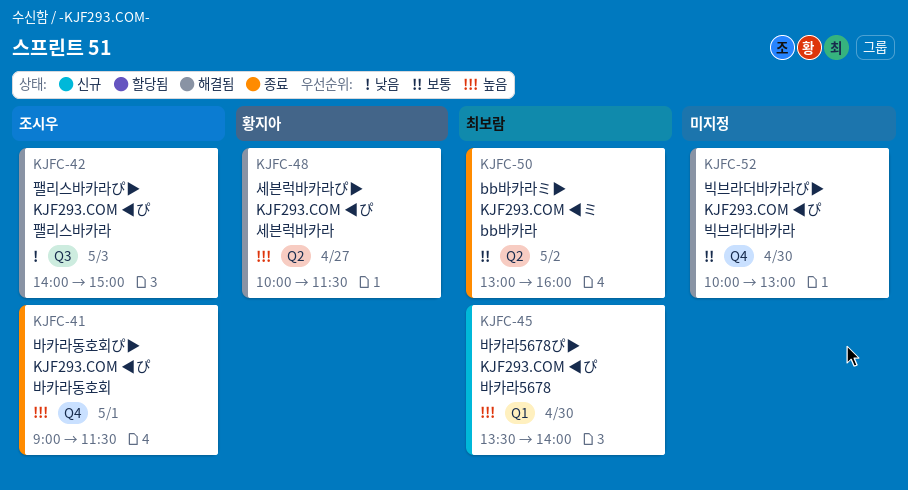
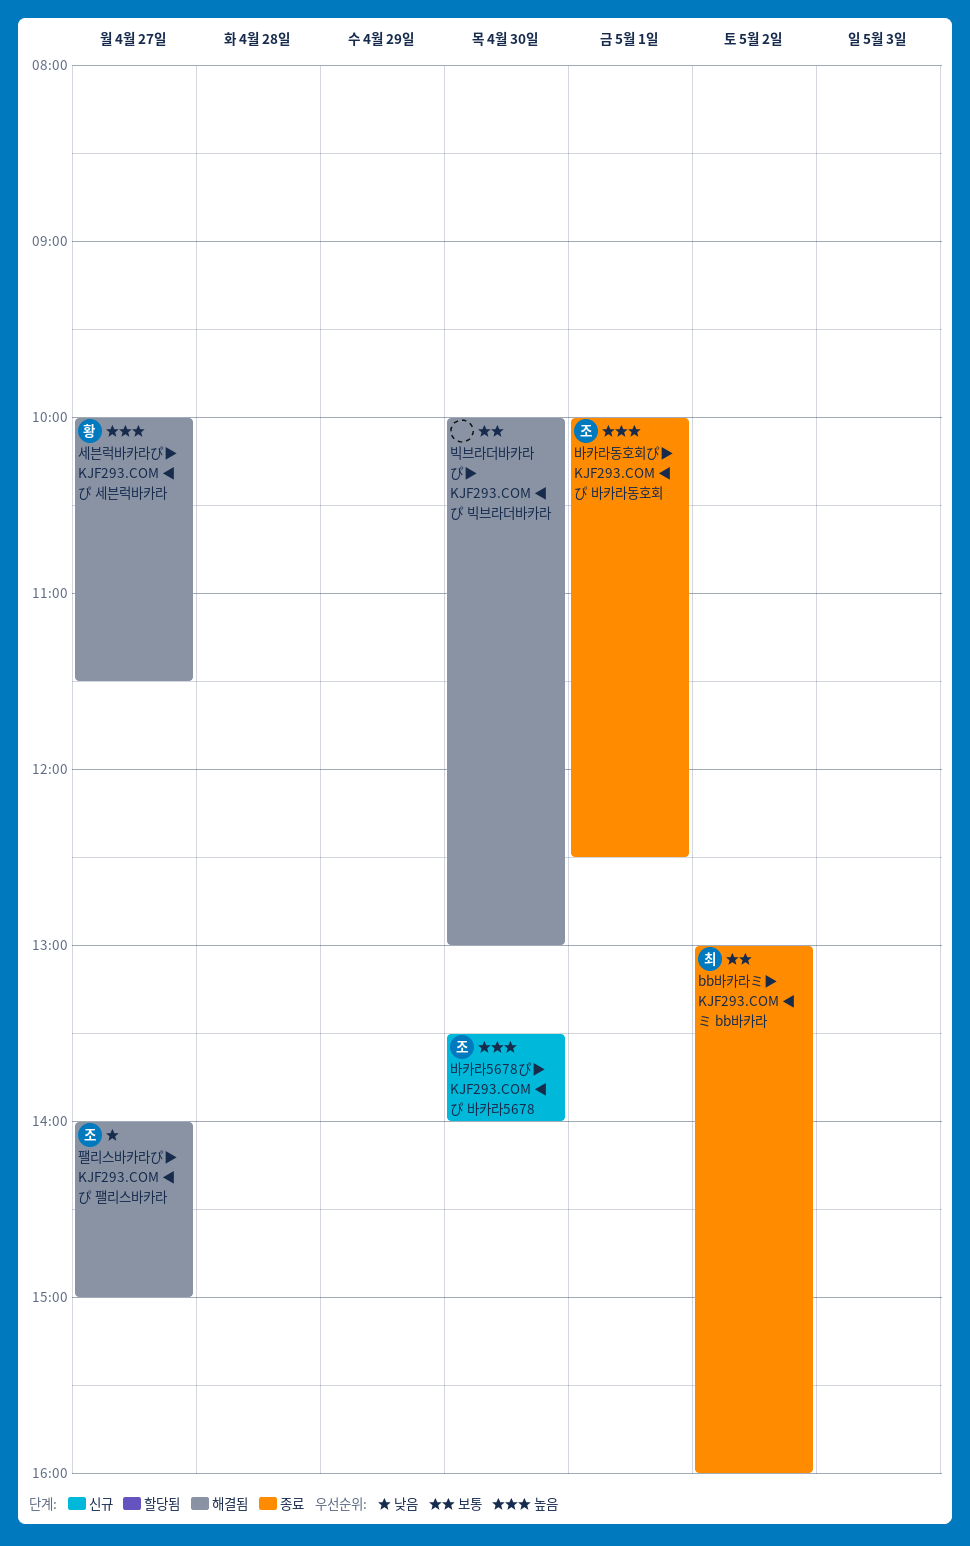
바카라5678ぴ▶ KJF293.COM ◀ぴ 바카라5678, owner: 최보람 -> 조시우
바카라동호회ぴ▶ KJF293.COM ◀ぴ 바카라동호회, begins: 09:00 -> 10:00
바카라동호회ぴ▶ KJF293.COM ◀ぴ 바카라동호회, ends: 11:30 -> 12:30
팰리스바카라ぴ▶ KJF293.COM ◀ぴ 팰리스바카라, day: May 3 -> Apr 27

